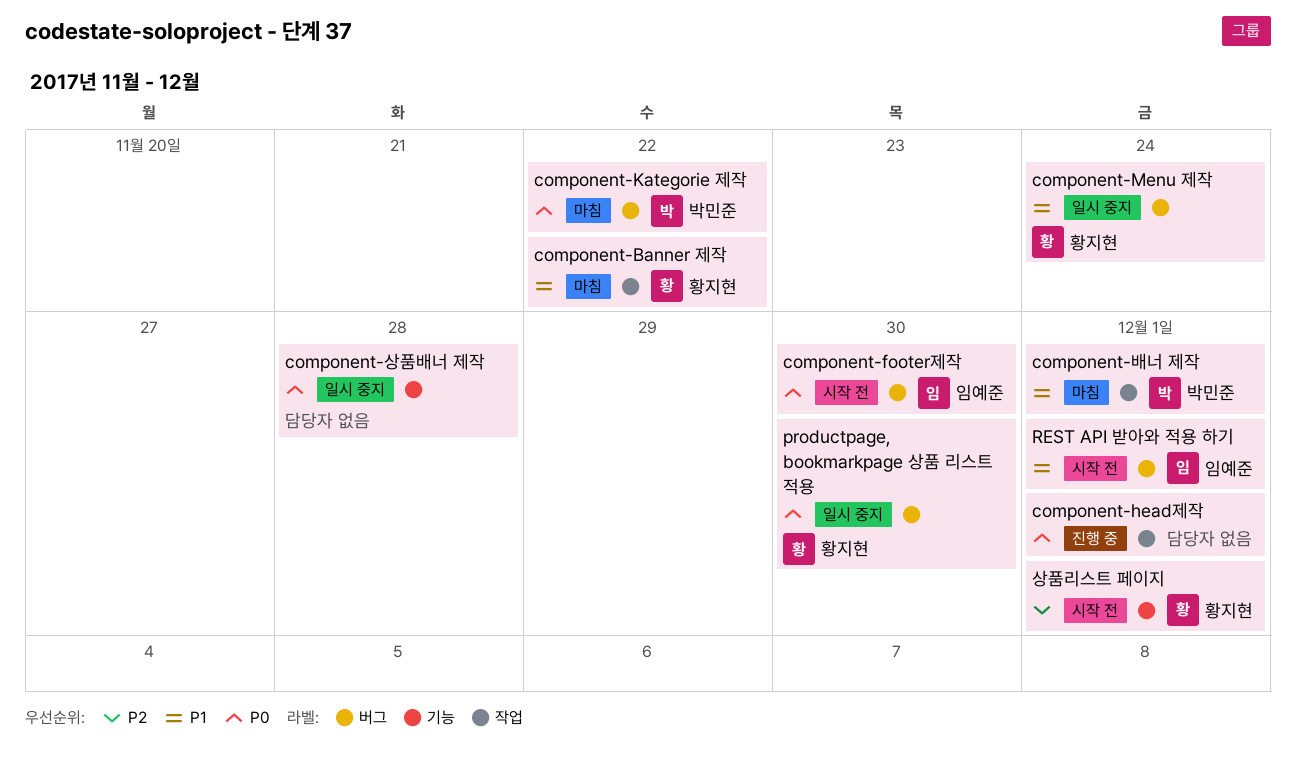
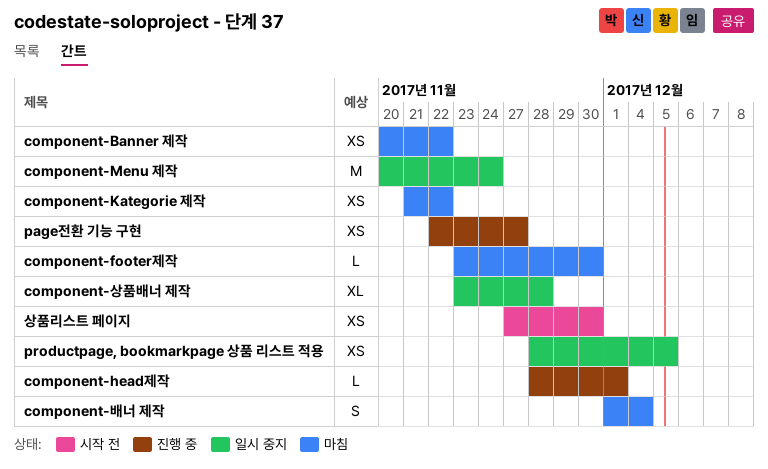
component-footer제작, status: 시작 전 -> 마침
component-배너 제작, due: Dec 1 -> Dec 4
page전환 기능 구현: none -> present
productpage, bookmarkpage 상품 리스트 적용, due: Nov 30 -> Dec 5
REST API 받아와 적용 하기: present -> none
상품리스트 페이지, due: Dec 1 -> Nov 30

